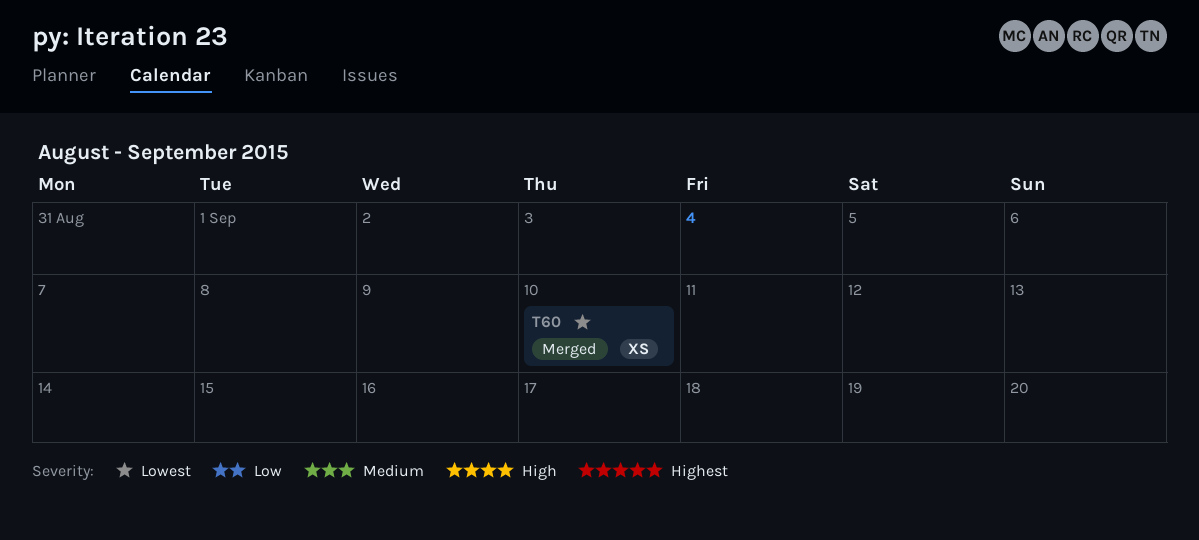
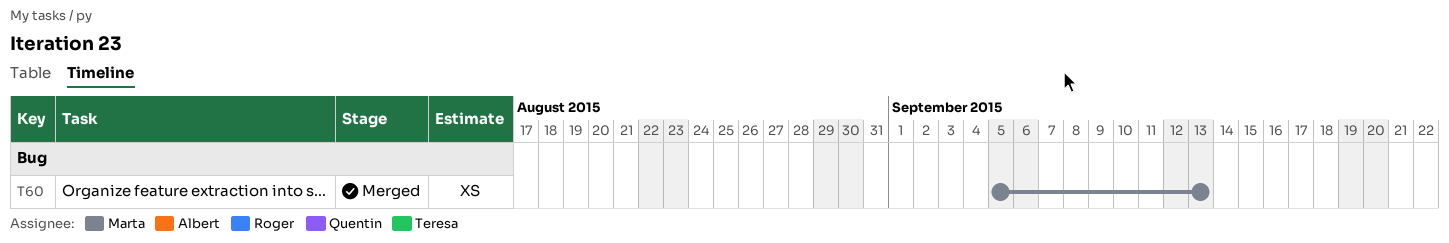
T60, due: Sep 10 -> Sep 13

